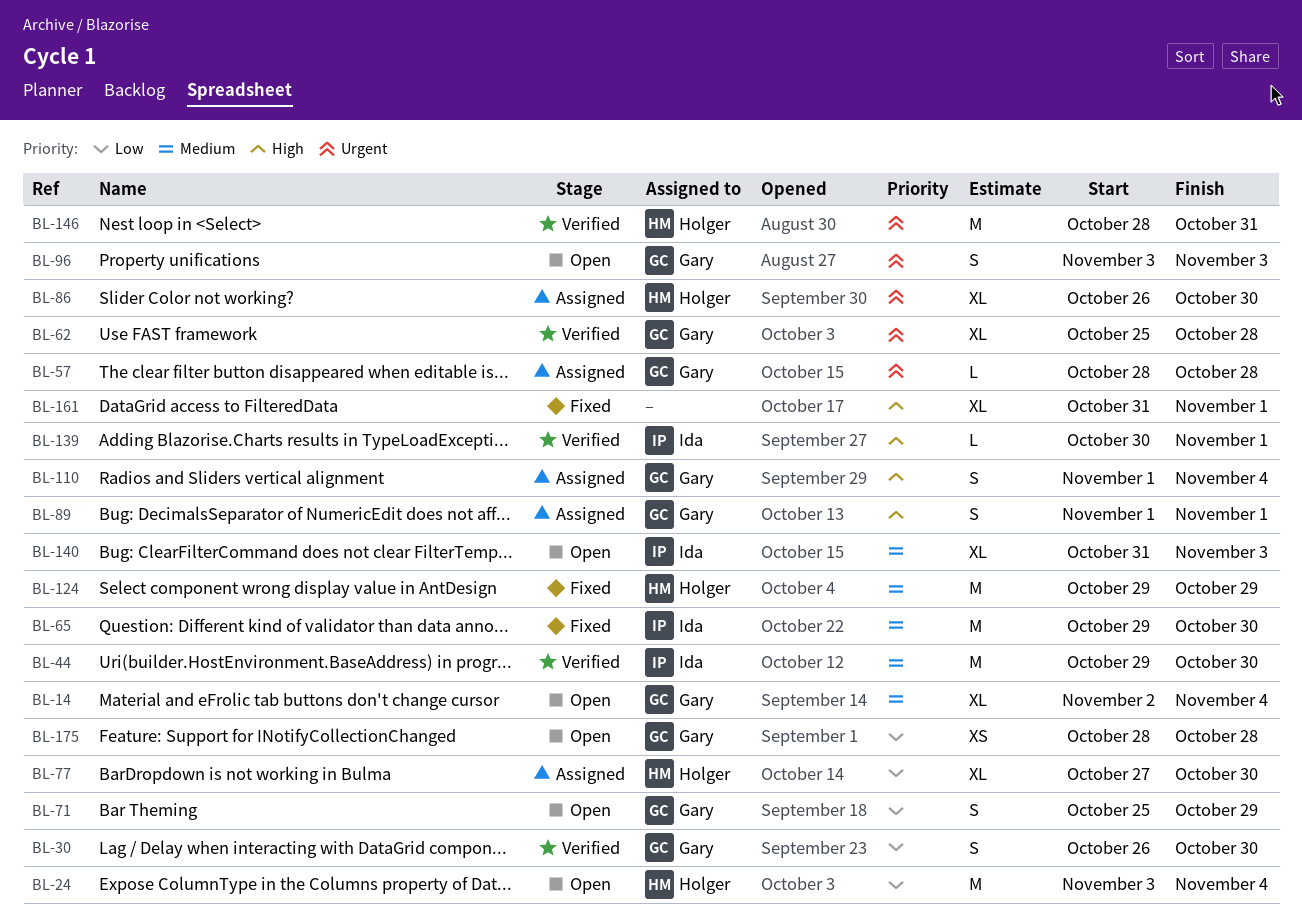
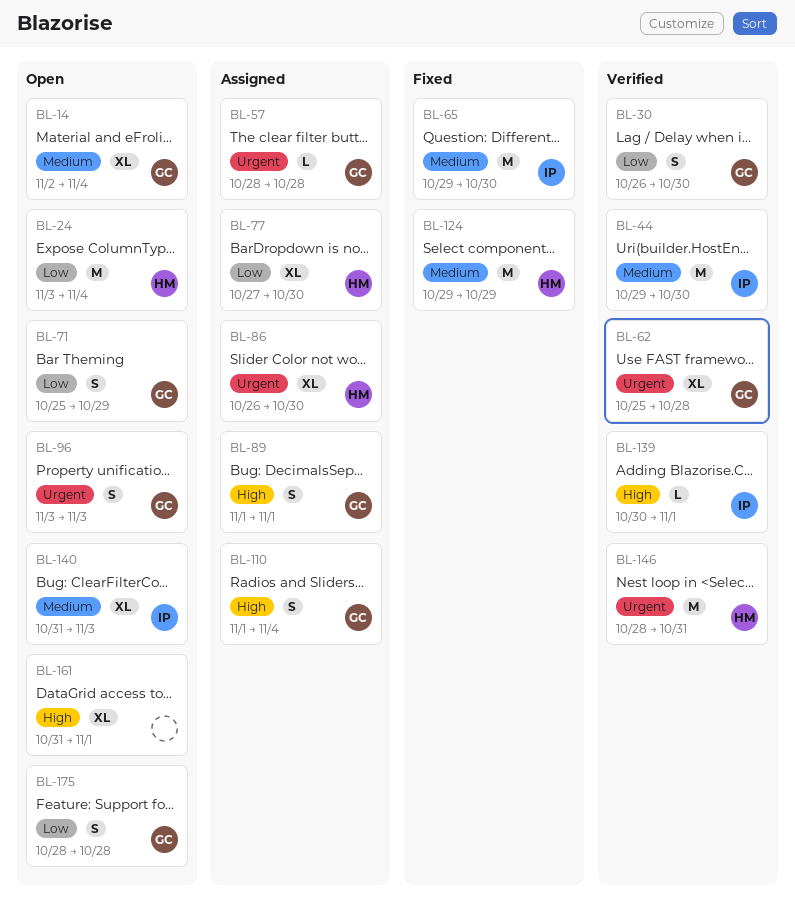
BL-161, status: Fixed -> Open
BL-175, estimate: XS -> S

